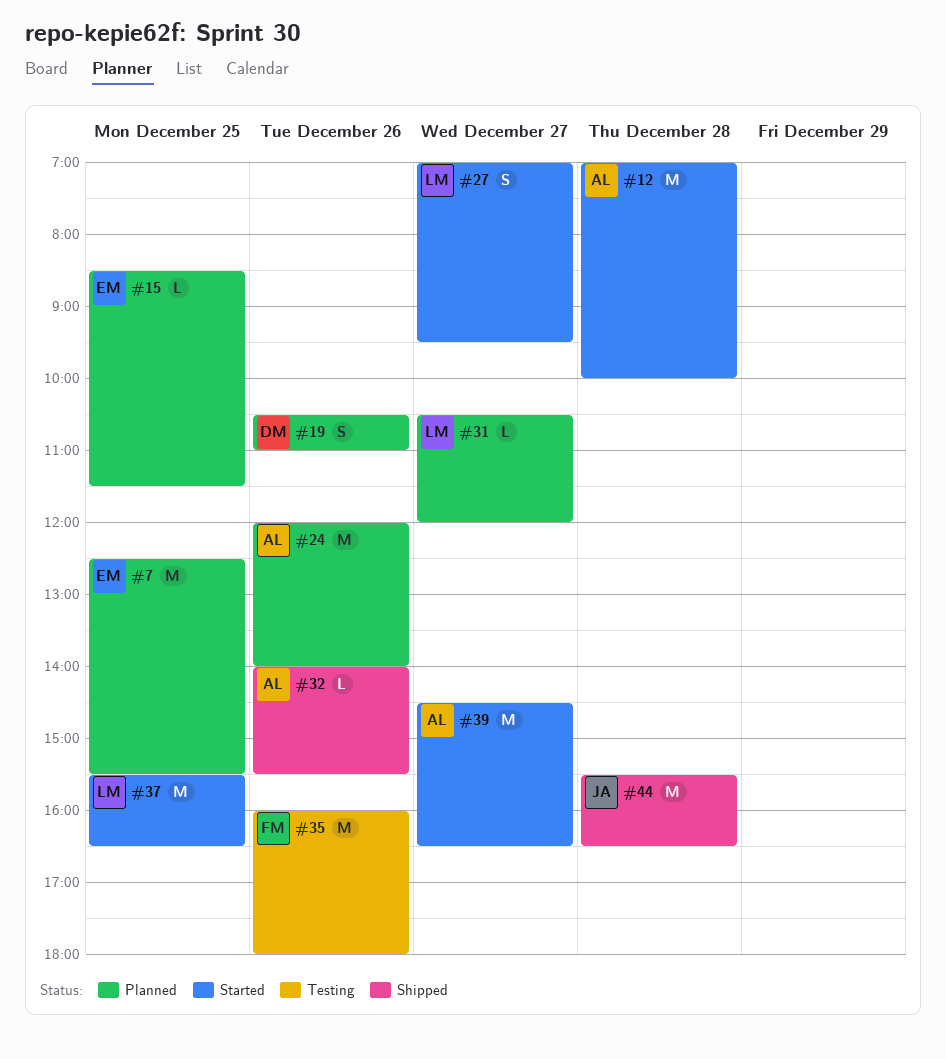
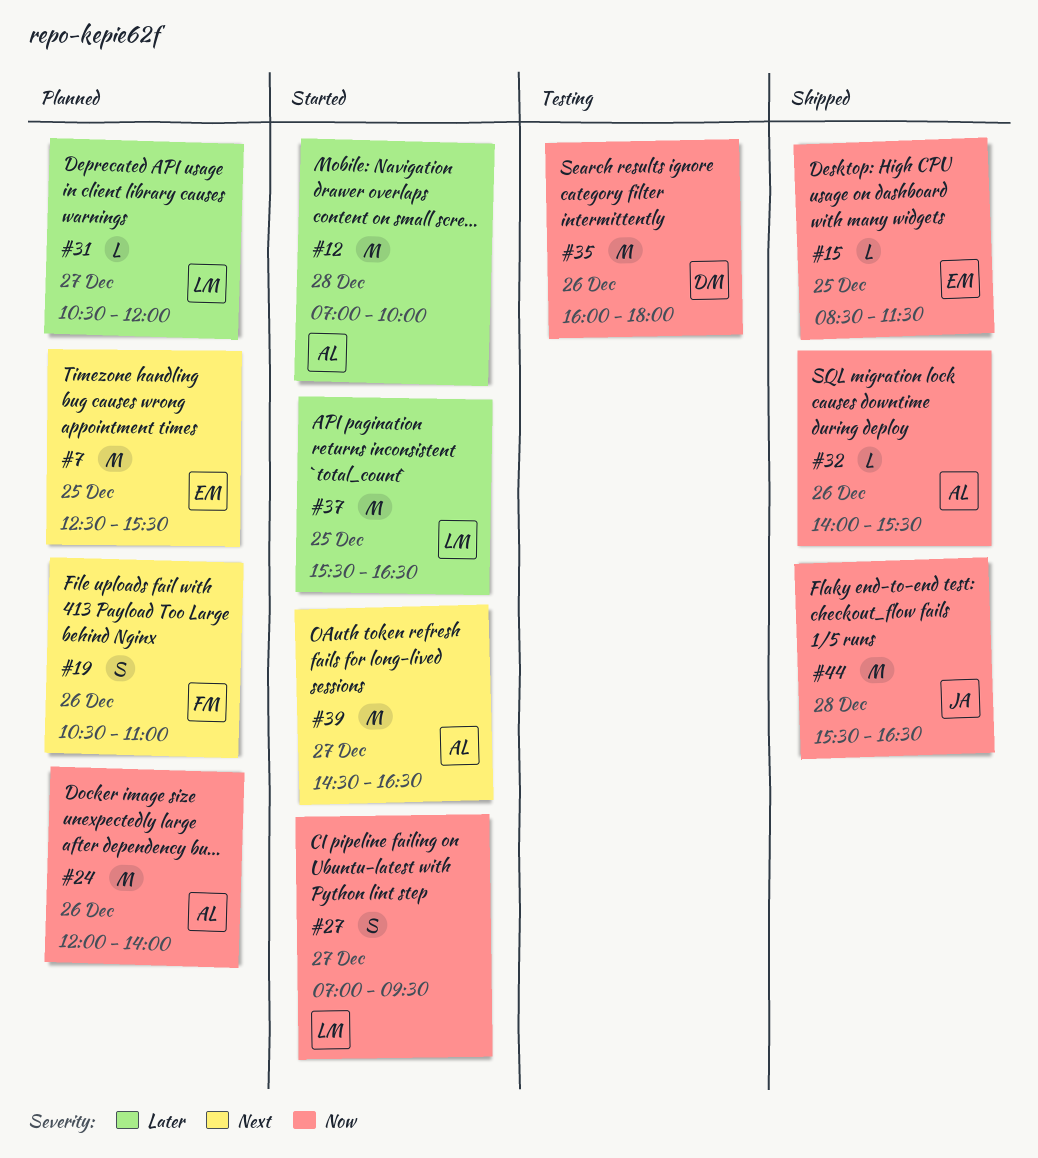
#15, status: Planned -> Shipped
#19, owner: DM -> FM
#35, owner: FM -> DM

